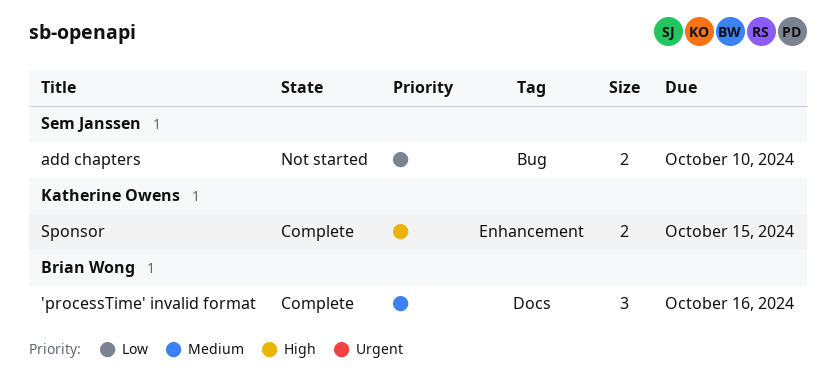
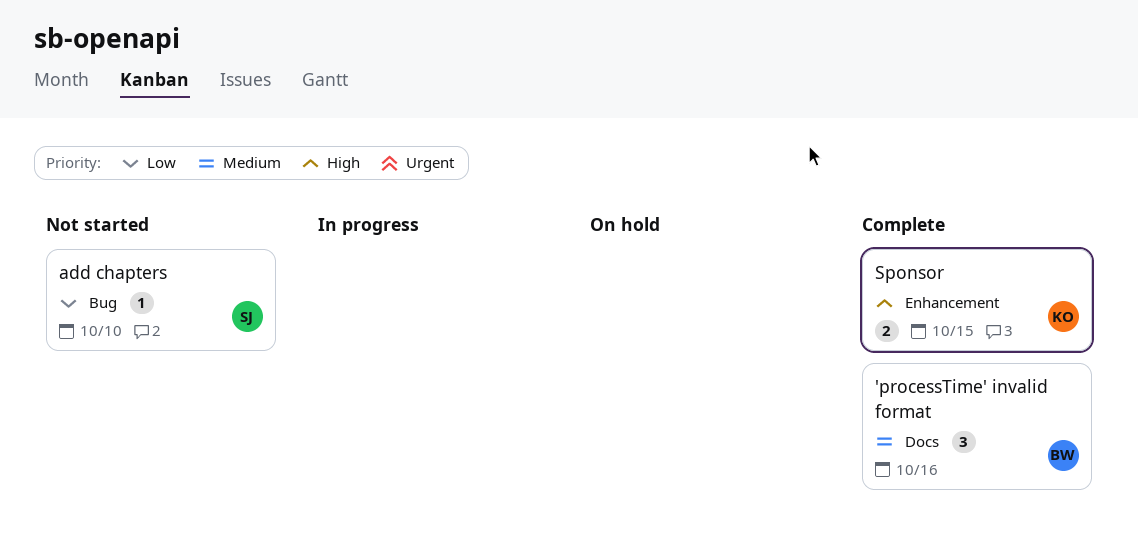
add chapters, estimate: 2 -> 1

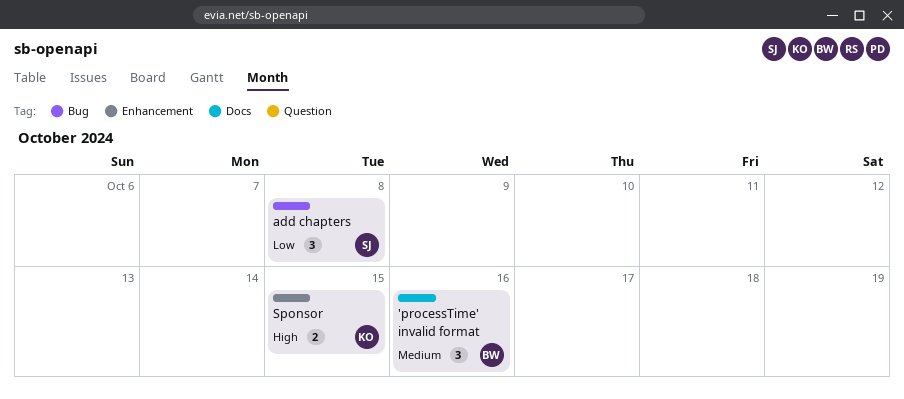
add chapters, estimate: 1 -> 3
add chapters, due: Oct 10 -> Oct 8

